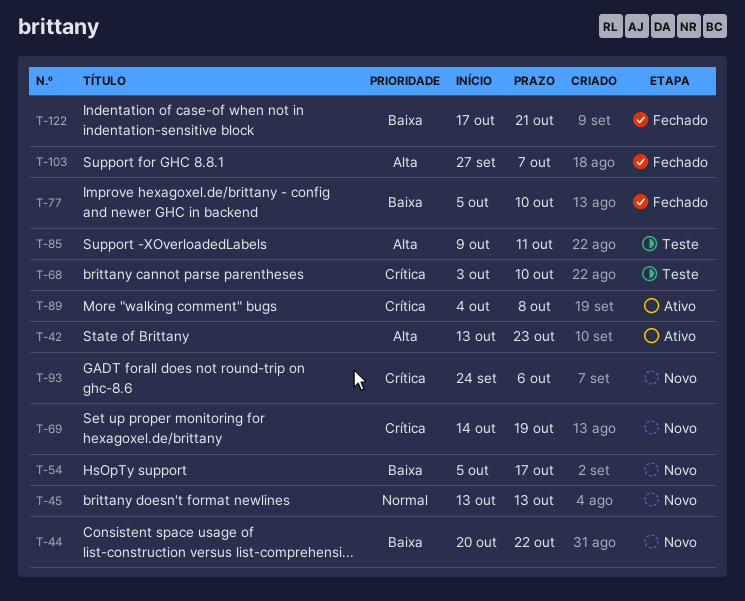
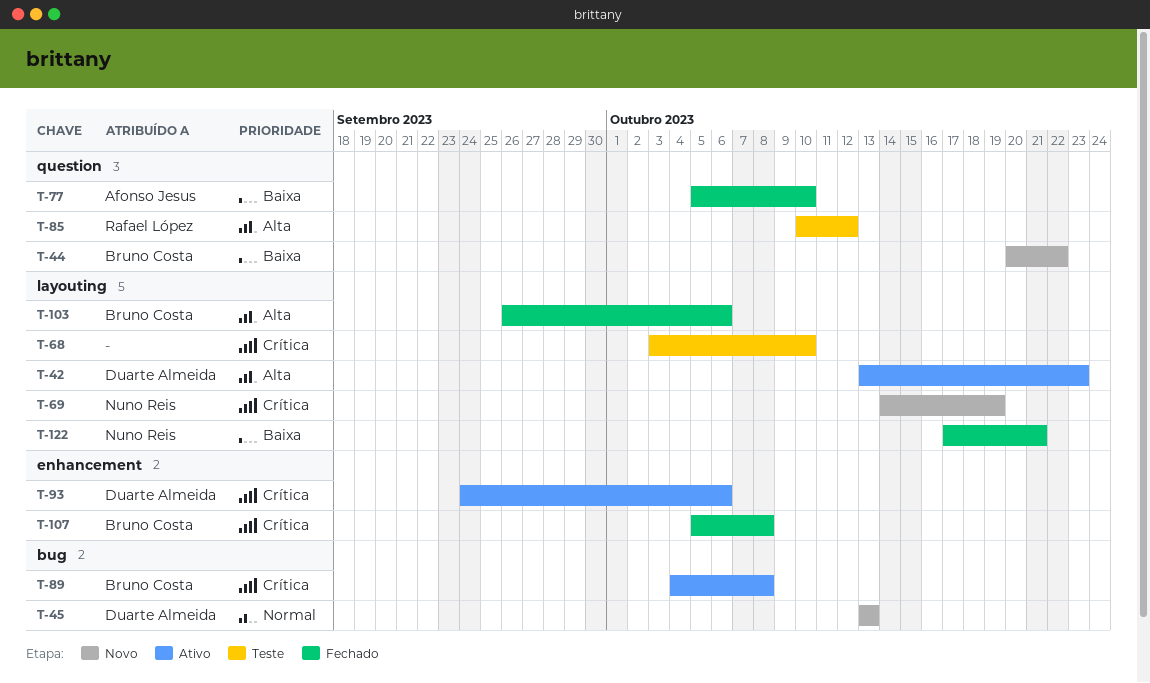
T-54: present -> none
T-85, start: Oct 9 -> Oct 10
T-85, due: Oct 11 -> Oct 12
T-93, status: Novo -> Ativo
T-103, start: Sep 27 -> Sep 26
T-103, due: Oct 7 -> Oct 6
T-107: none -> present

